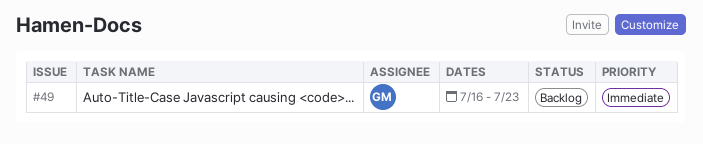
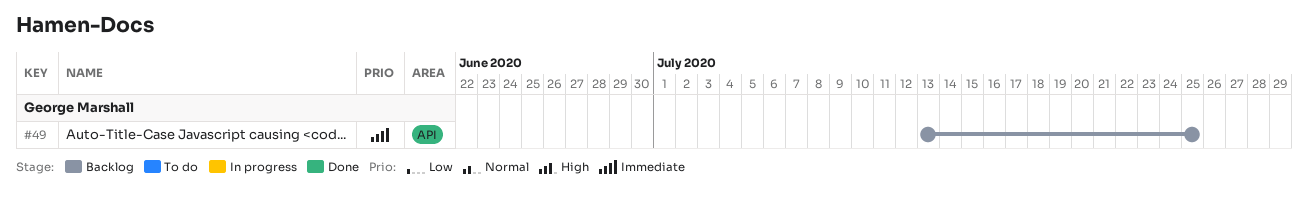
#49, start: Jul 16 -> Jul 13
#49, due: Jul 23 -> Jul 25

